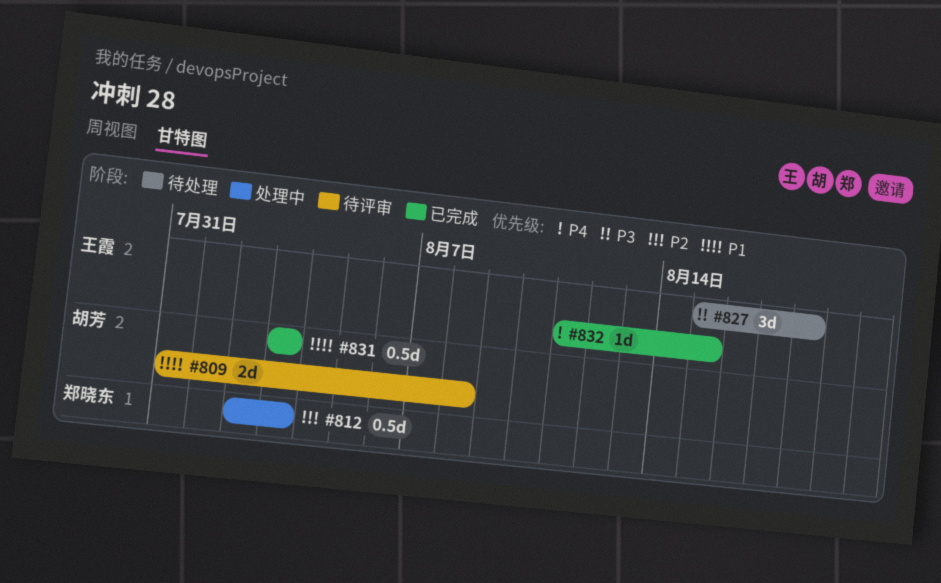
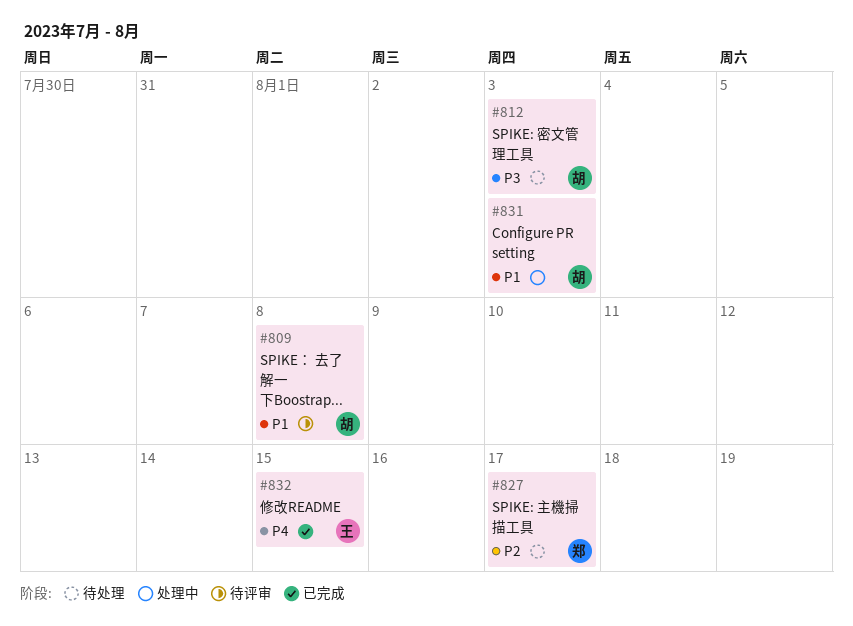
#812, status: 处理中 -> 待处理
#812, owner: 郑晓东 -> 胡芳
#812, priority: P2 -> P3
#827, owner: 王霞 -> 郑晓东
#827, priority: P3 -> P2
#827, due: Aug 18 -> Aug 17
#831, status: 已完成 -> 处理中

